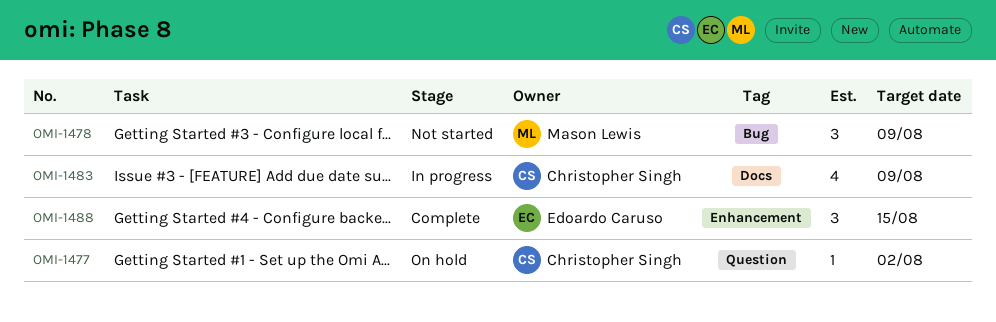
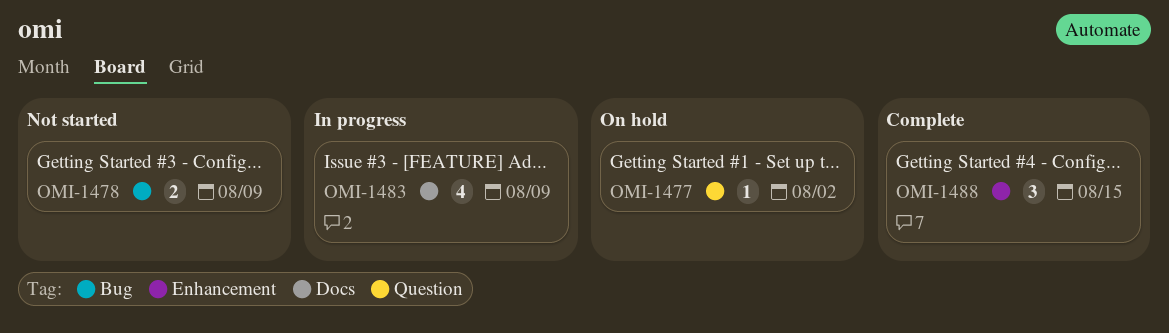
OMI-1478, estimate: 3 -> 2

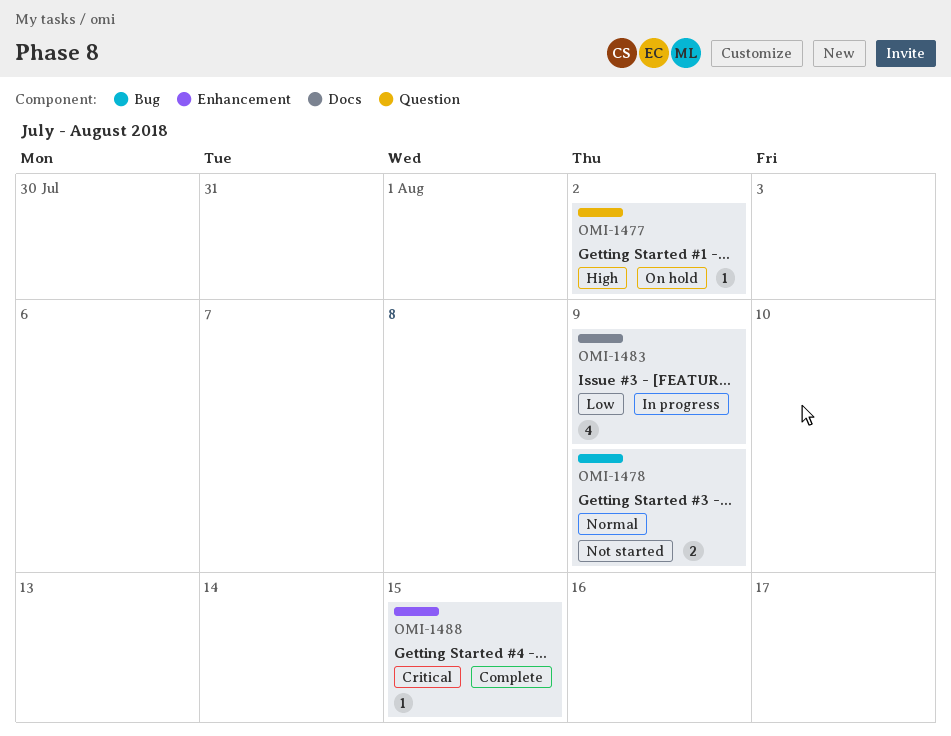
OMI-1488, estimate: 3 -> 1

